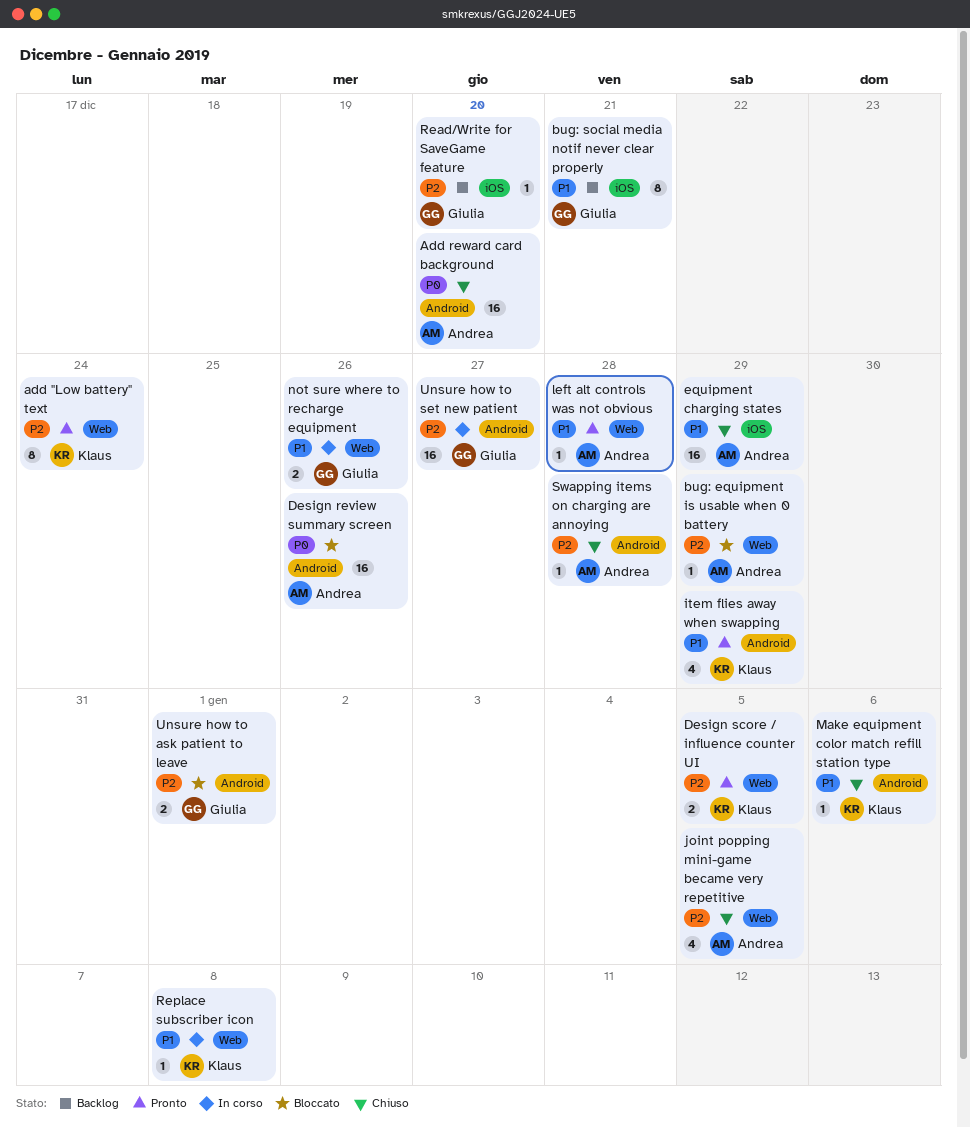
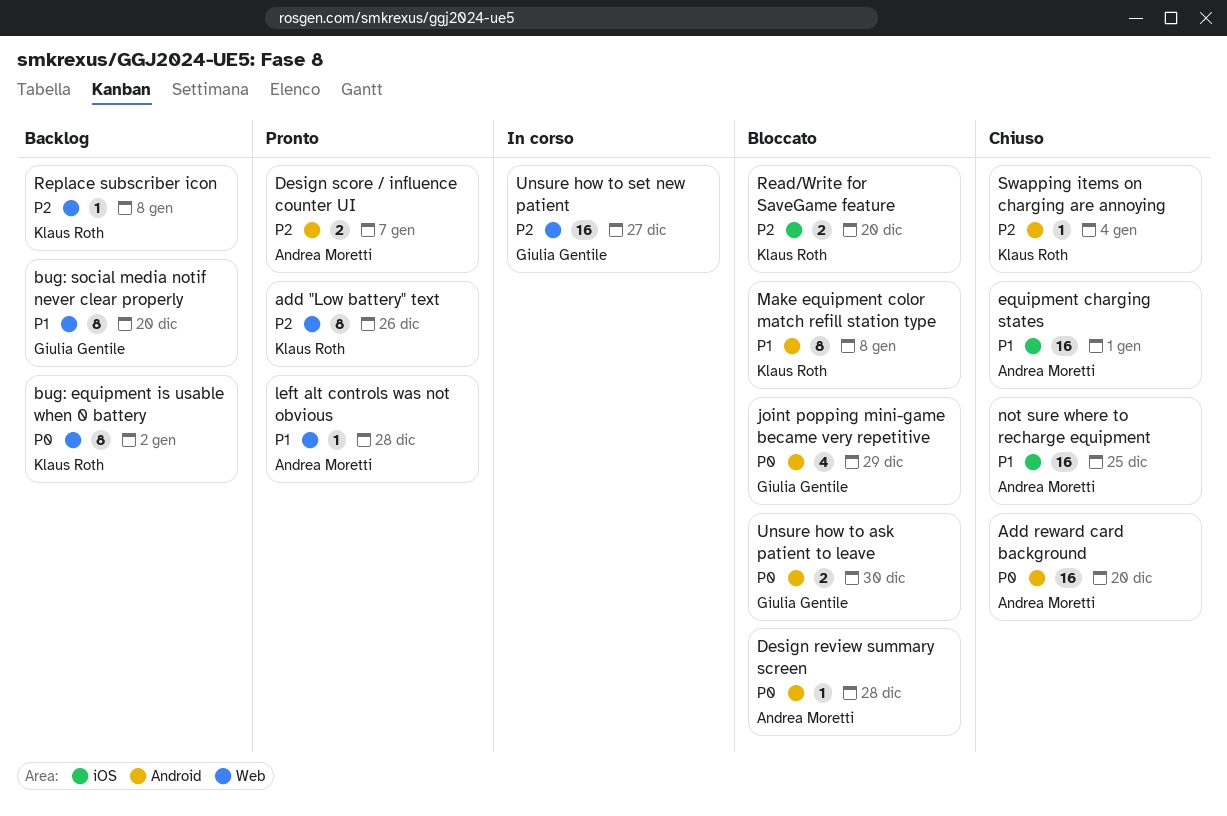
add "Low battery" text, due: Dec 24 -> Dec 26
bug: equipment is usable when 0 battery, status: Bloccato -> Backlog
bug: equipment is usable when 0 battery, owner: Andrea Moretti -> Klaus Roth
bug: equipment is usable when 0 battery, priority: P2 -> P0
bug: equipment is usable when 0 battery, estimate: 1 -> 8
bug: equipment is usable when 0 battery, due: Dec 29 -> Jan 2
bug: social media notif never clear properly, label: iOS -> Web
bug: social media notif never clear properly, due: Dec 21 -> Dec 20
Design review summary screen, estimate: 16 -> 1
Design review summary screen, due: Dec 26 -> Dec 28
Design score / influence counter UI, owner: Klaus Roth -> Andrea Moretti
Design score / influence counter UI, label: Web -> Android
Design score / influence counter UI, due: Jan 5 -> Jan 7
equipment charging states, due: Dec 29 -> Jan 1
item flies away when swapping: present -> none
joint popping mini-game became very repetitive, status: Chiuso -> Bloccato
joint popping mini-game became very repetitive, owner: Andrea Moretti -> Giulia Gentile
joint popping mini-game became very repetitive, priority: P2 -> P0
joint popping mini-game became very repetitive, label: Web -> Android
joint popping mini-game became very repetitive, due: Jan 5 -> Dec 29
Make equipment color match refill station type, status: Chiuso -> Bloccato
Make equipment color match refill station type, estimate: 1 -> 8
Make equipment color match refill station type, due: Jan 6 -> Jan 8
not sure where to recharge equipment, status: In corso -> Chiuso
not sure where to recharge equipment, owner: Giulia Gentile -> Andrea Moretti
not sure where to recharge equipment, label: Web -> iOS
not sure where to recharge equipment, estimate: 2 -> 16
not sure where to recharge equipment, due: Dec 26 -> Dec 25
Read/Write for SaveGame feature, status: Backlog -> Bloccato
Read/Write for SaveGame feature, owner: Giulia Gentile -> Klaus Roth
Read/Write for SaveGame feature, estimate: 1 -> 2
Replace subscriber icon, status: In corso -> Backlog
Replace subscriber icon, priority: P1 -> P2
Swapping items on charging are annoying, owner: Andrea Moretti -> Klaus Roth
Swapping items on charging are annoying, due: Dec 28 -> Jan 4
Unsure how to ask patient to leave, priority: P2 -> P0
Unsure how to ask patient to leave, due: Jan 1 -> Dec 30
Unsure how to set new patient, label: Android -> Web

